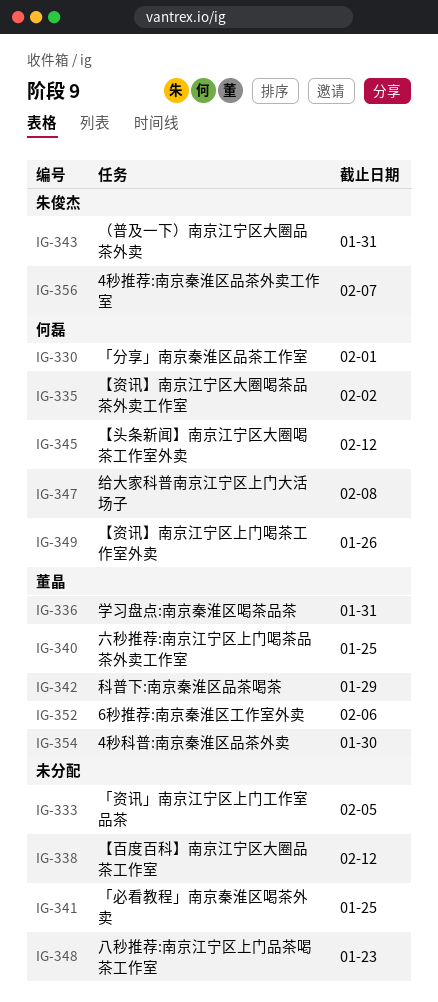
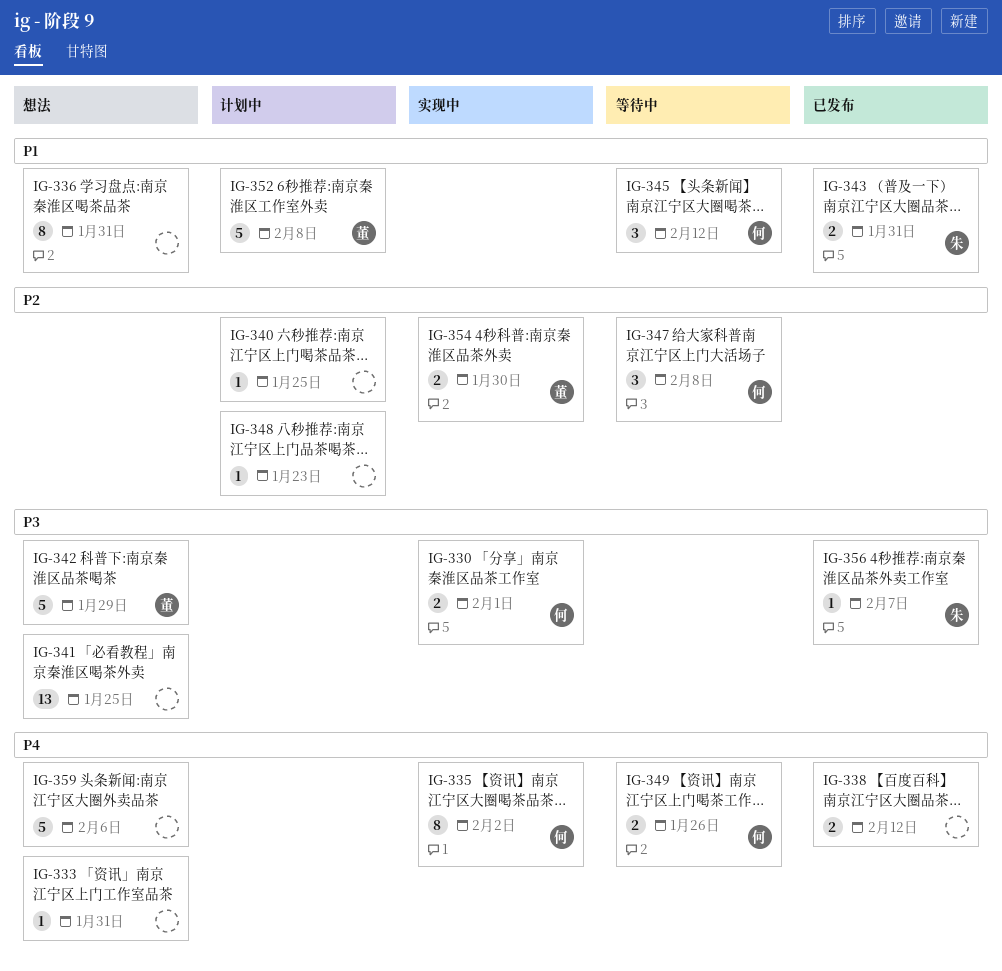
IG-333, due: Feb 5 -> Jan 31
IG-336, owner: 董晶 -> none
IG-340, owner: 董晶 -> none
IG-352, due: Feb 6 -> Feb 8
IG-359: none -> present

